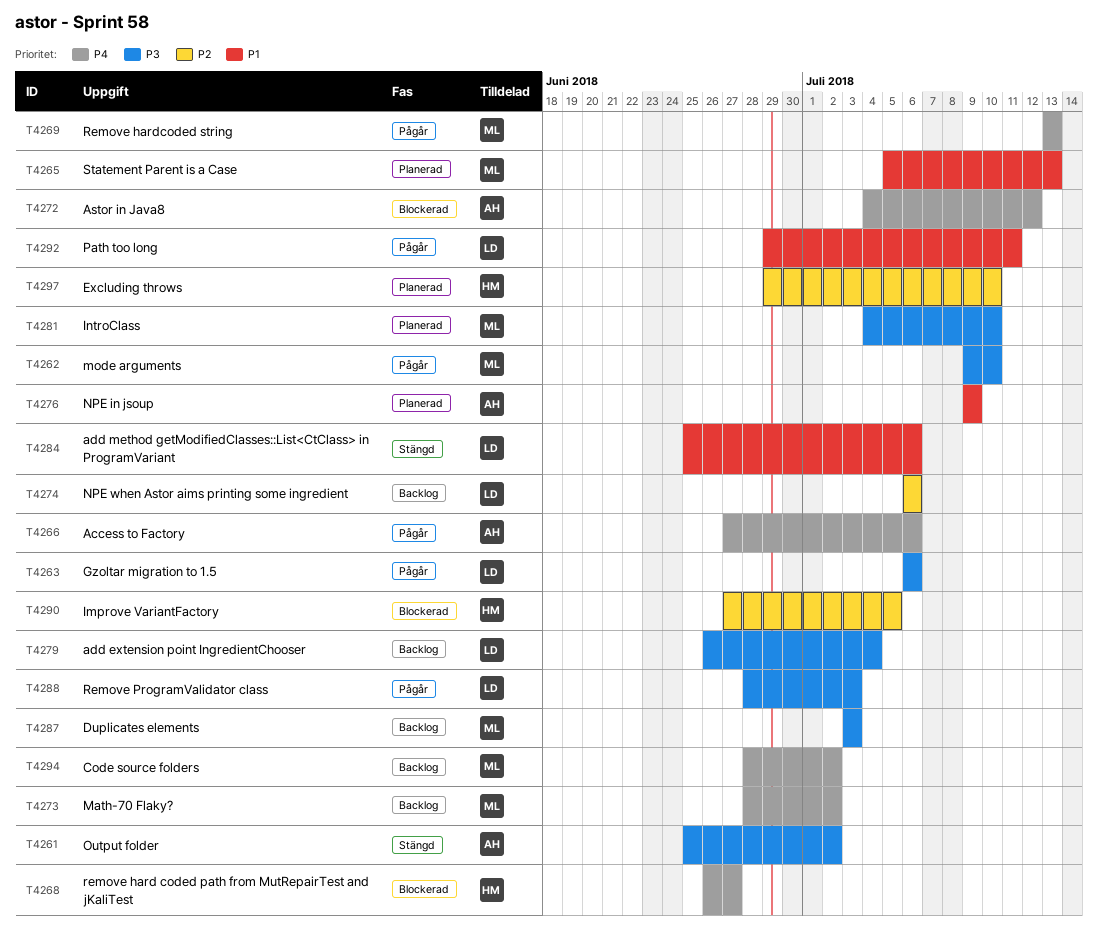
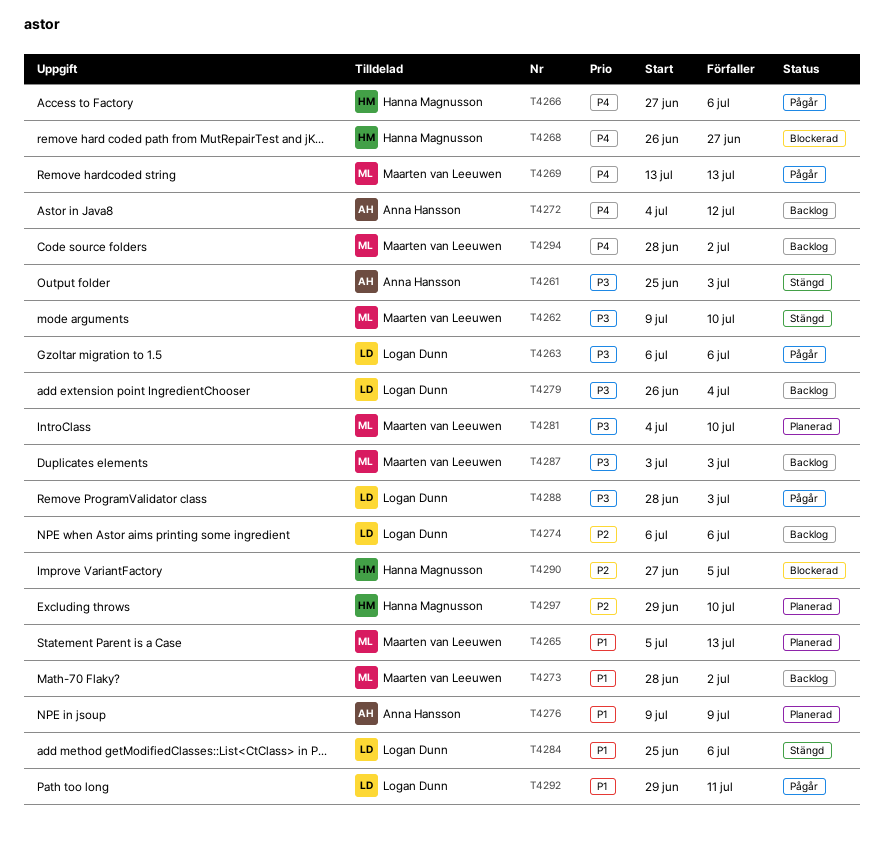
T4261, due: Jul 2 -> Jul 3
T4262, status: Pågår -> Stängd
T4266, owner: Anna Hansson -> Hanna Magnusson
T4272, status: Blockerad -> Backlog
T4273, priority: P4 -> P1

